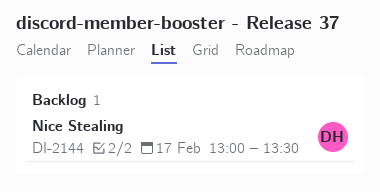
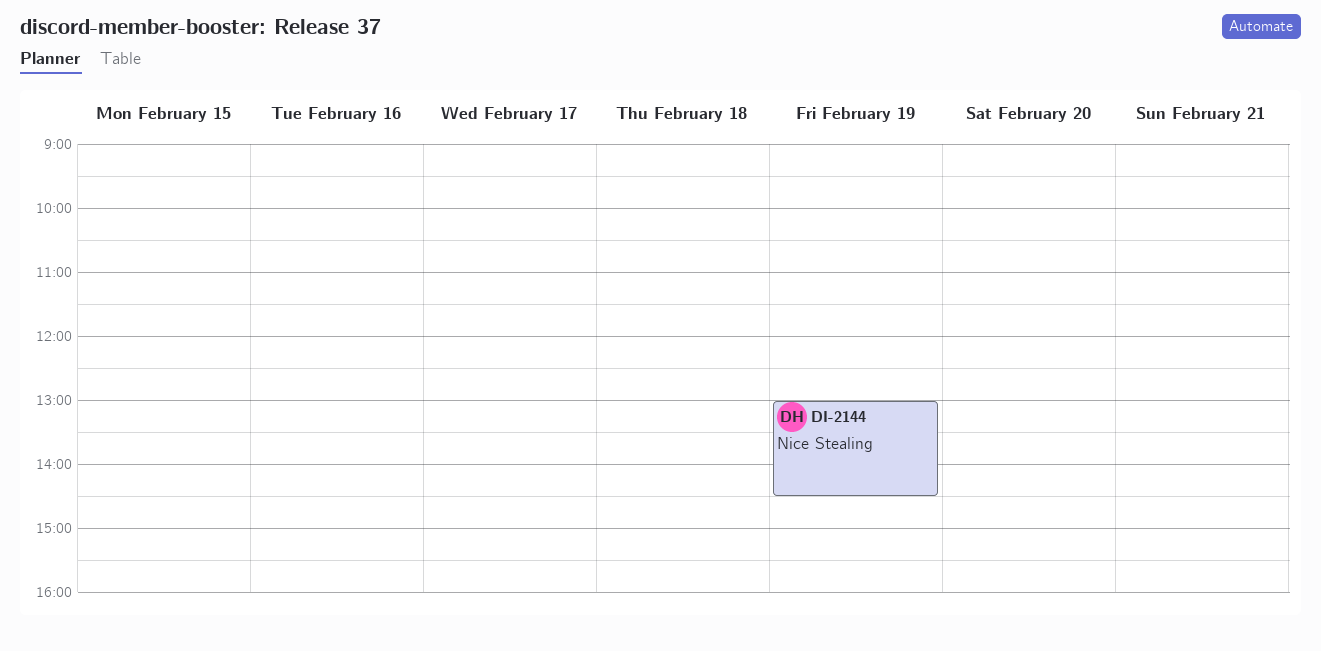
DI-2144, day: Feb 17 -> Feb 19
DI-2144, ends: 13:30 -> 14:30

